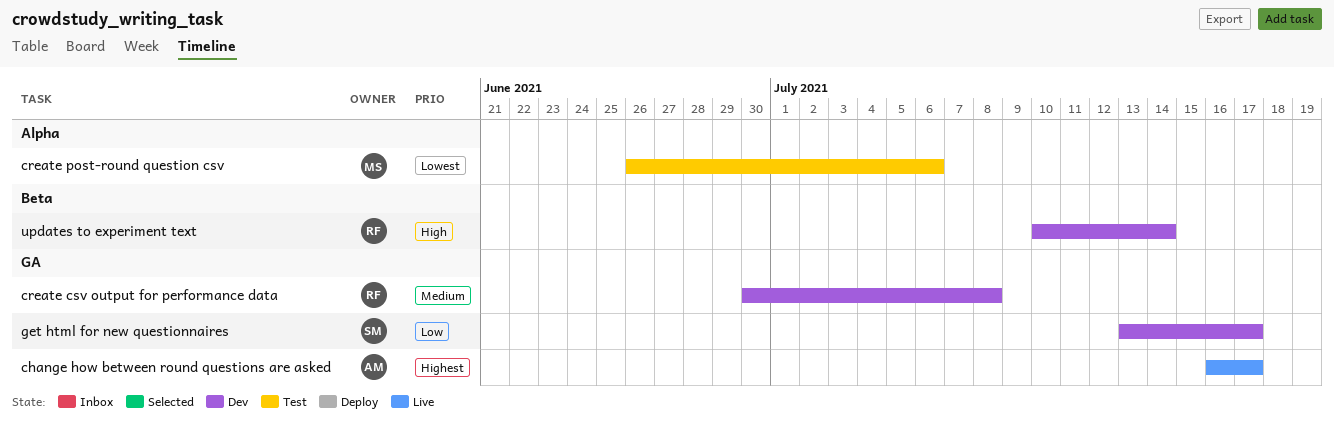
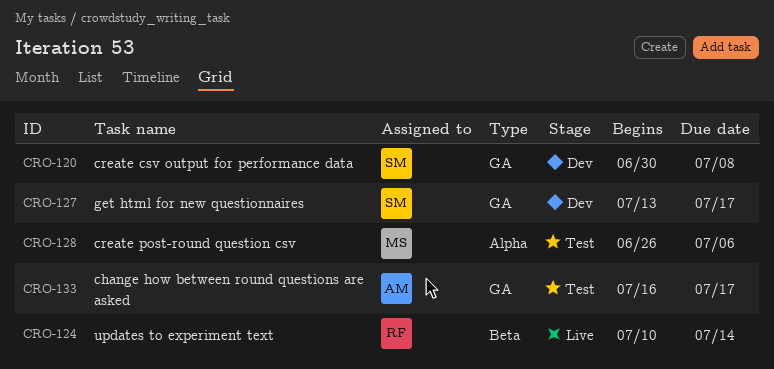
change how between round questions are asked, status: Live -> Test
create csv output for performance data, owner: RF -> SM
updates to experiment text, status: Dev -> Live

